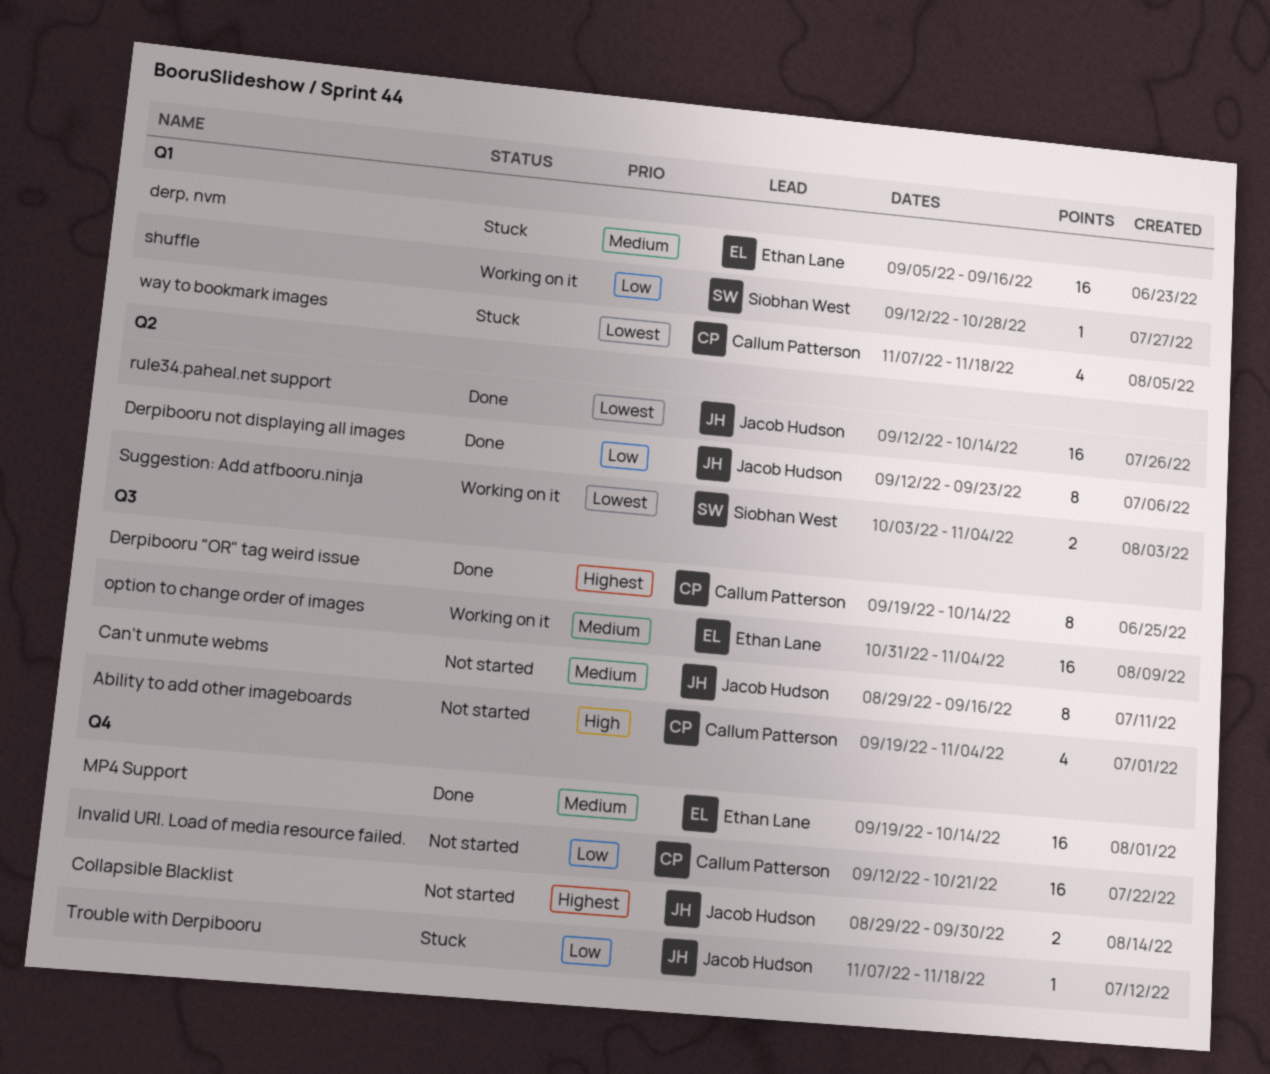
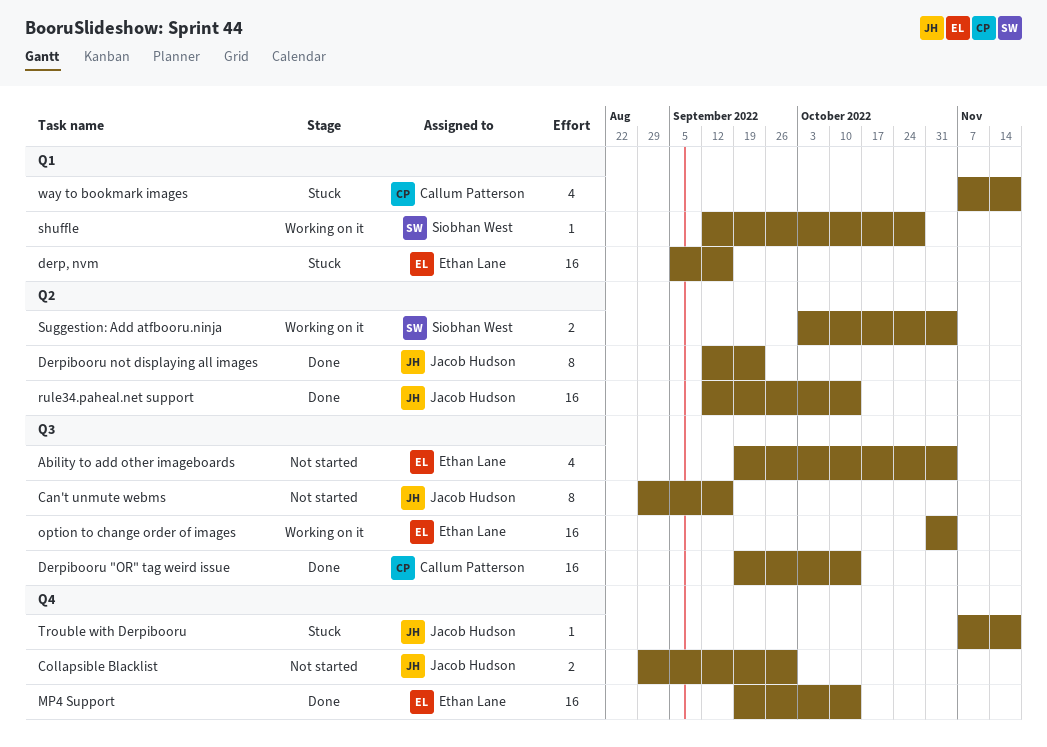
Ability to add other imageboards, owner: Callum Patterson -> Ethan Lane
Derpibooru "OR" tag weird issue, estimate: 8 -> 16
Invalid URI. Load of media resource failed.: present -> none

